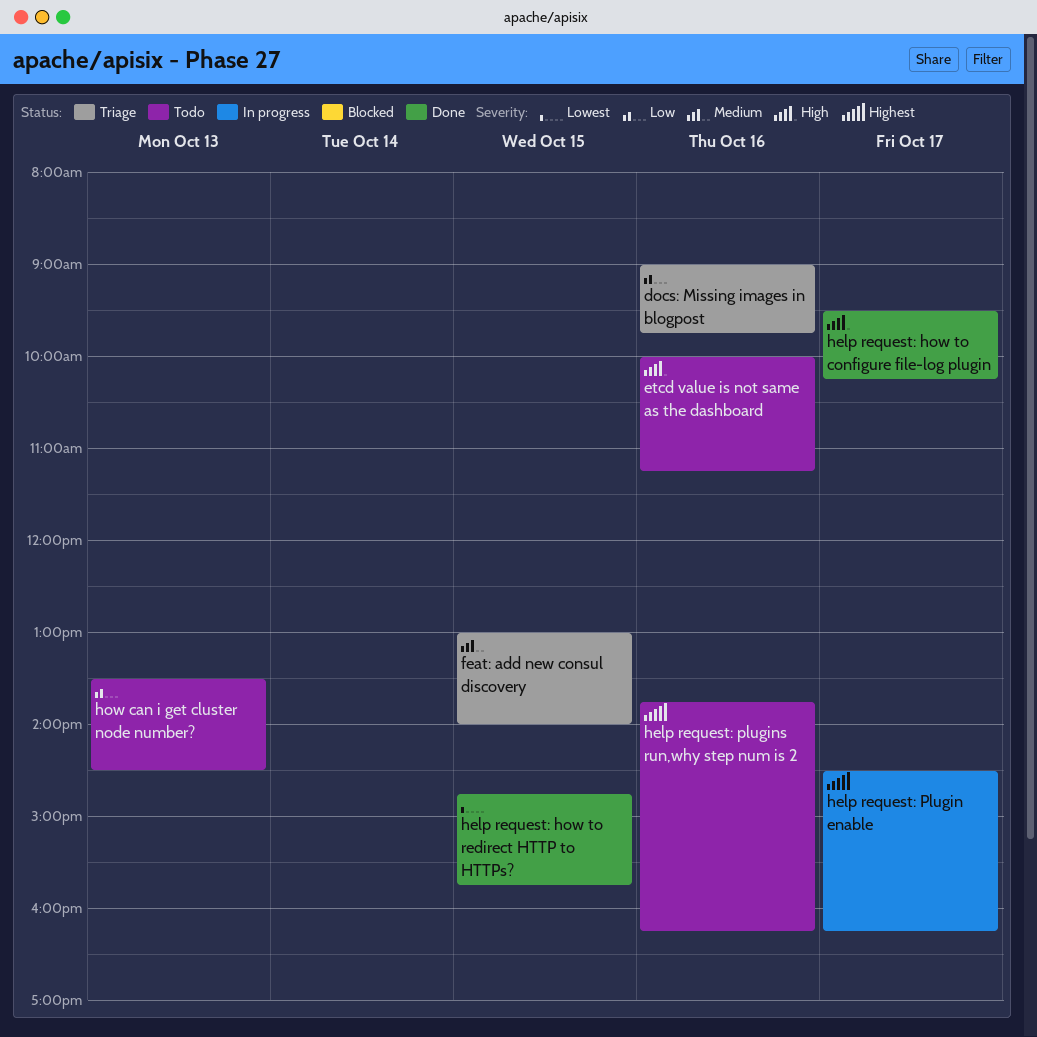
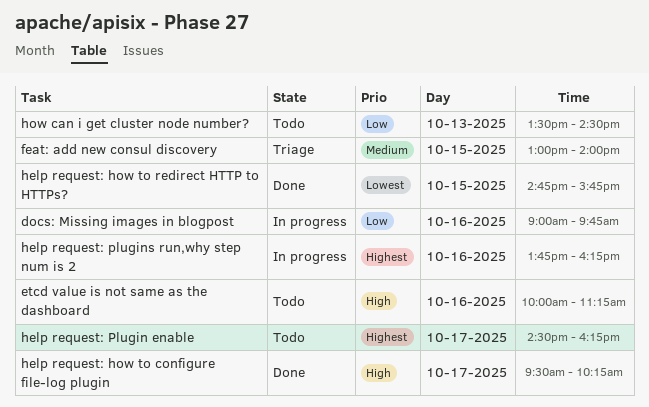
docs: Missing images in blogpost, status: Triage -> In progress
help request: Plugin enable, status: In progress -> Todo
help request: plugins run,why step num is 2, status: Todo -> In progress

